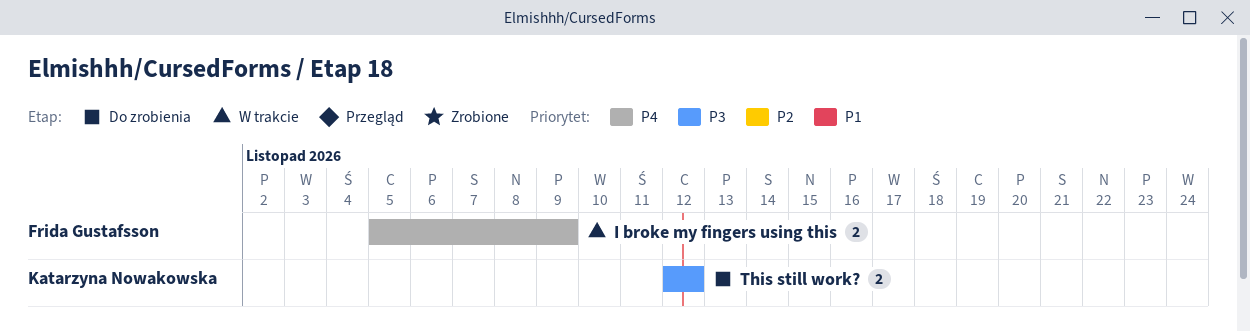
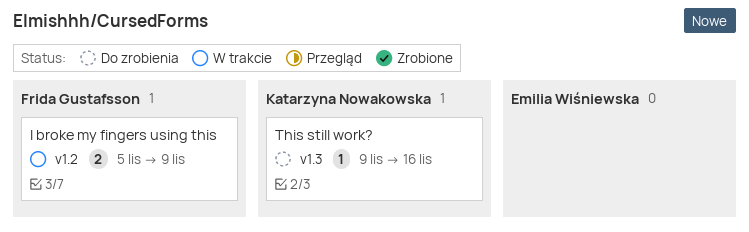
This still work?, estimate: 2 -> 1
This still work?, start: Nov 12 -> Nov 9
This still work?, due: Nov 12 -> Nov 16

